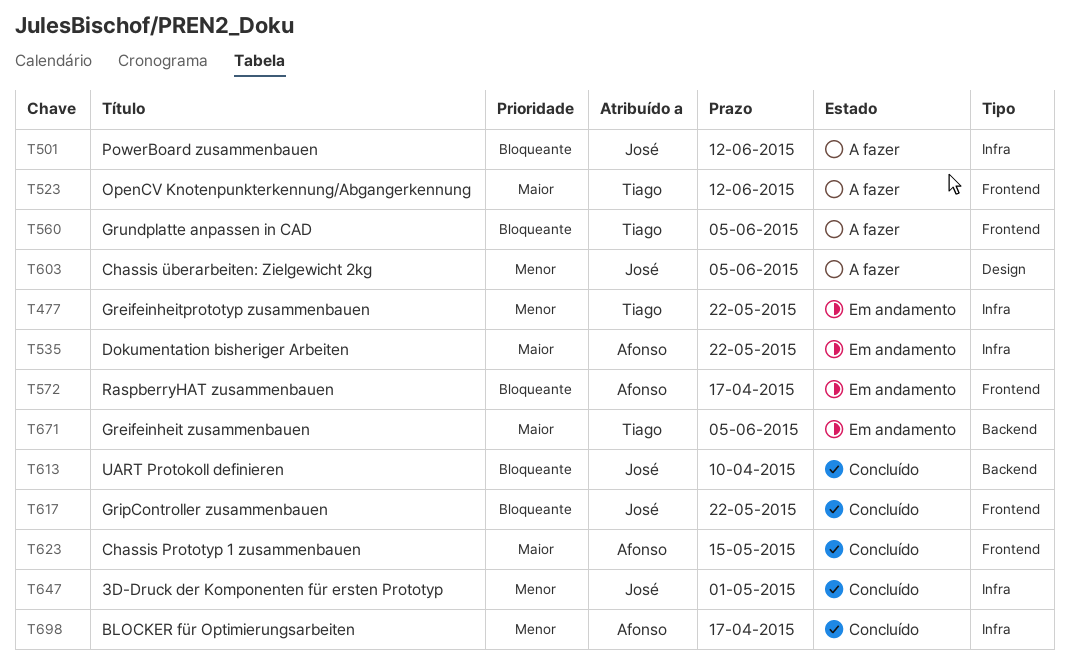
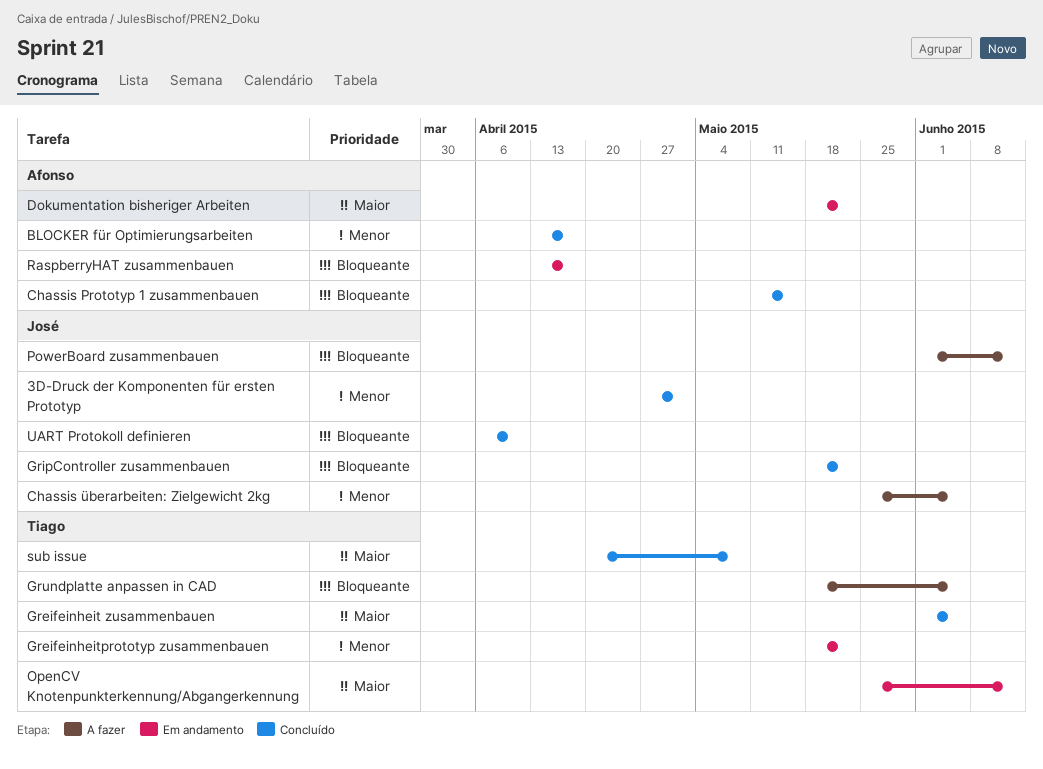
Chassis Prototyp 1 zusammenbauen, priority: Maior -> Bloqueante
Greifeinheit zusammenbauen, status: Em andamento -> Concluído
OpenCV Knotenpunkterkennung/Abgangerkennung, status: A fazer -> Em andamento
sub issue: none -> present

